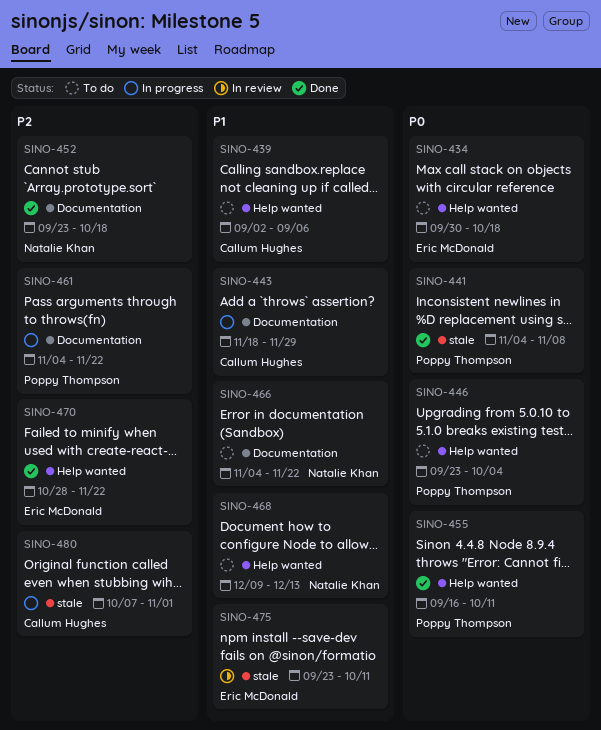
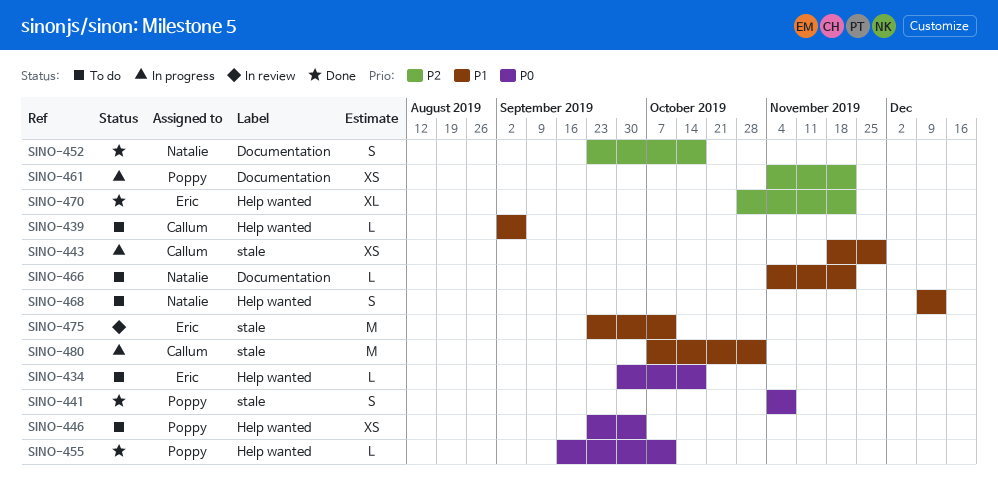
SINO-443, label: Documentation -> stale
SINO-480, priority: P2 -> P1

